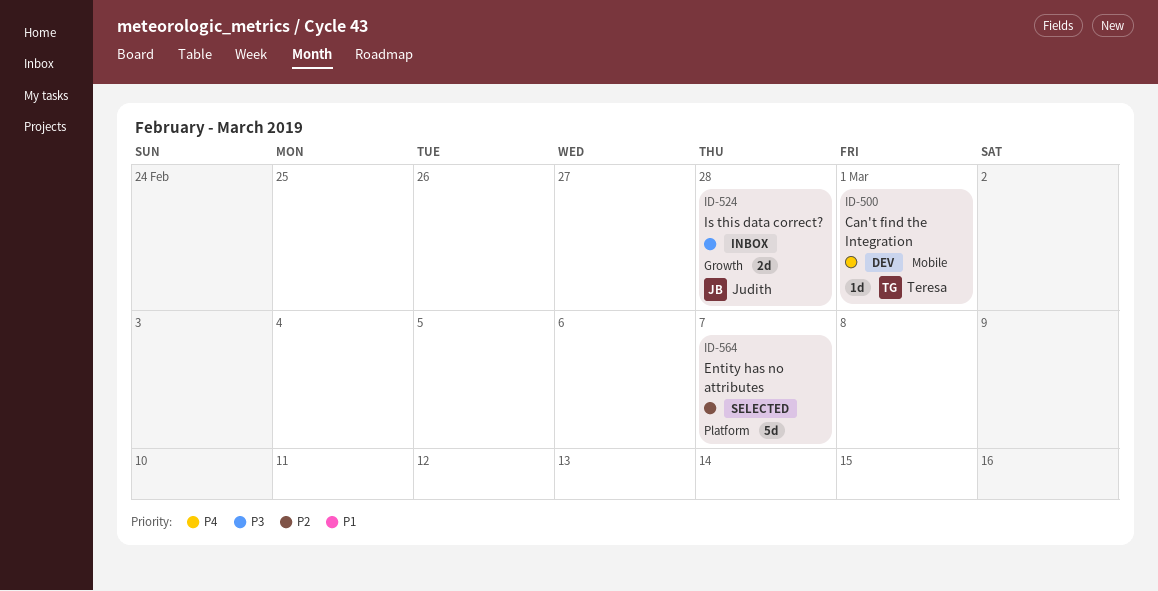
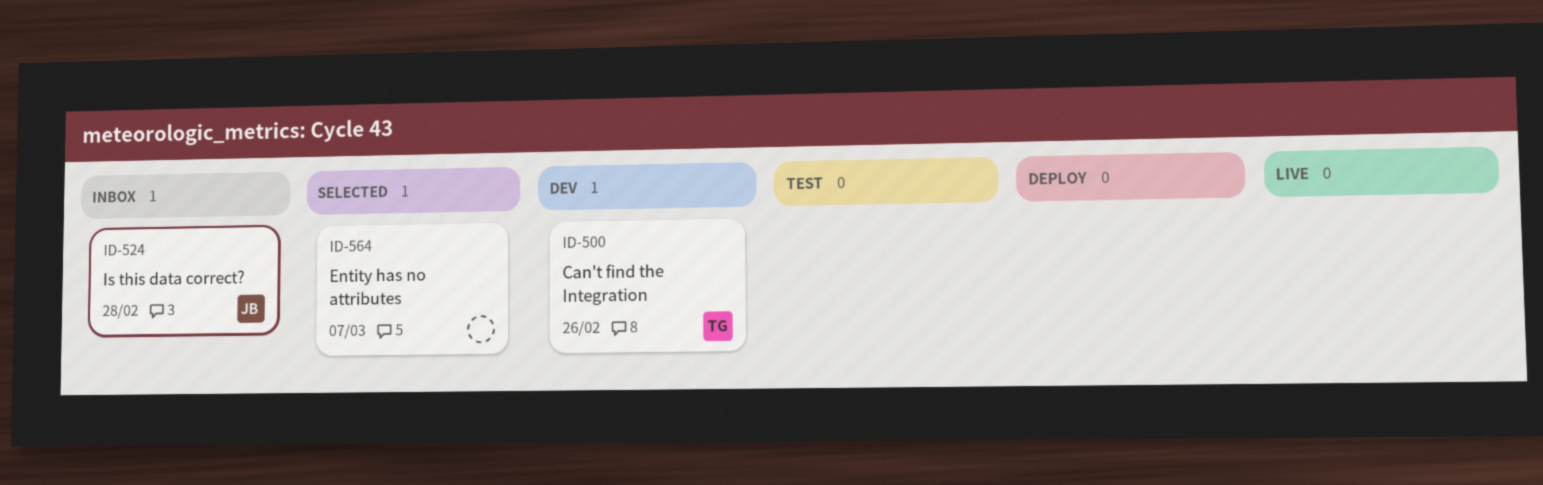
ID-500, due: Mar 1 -> Feb 26

